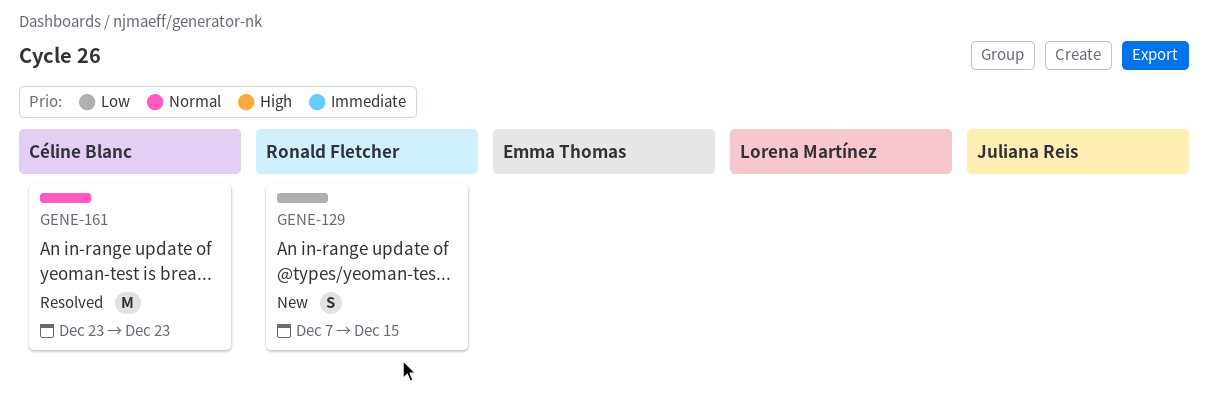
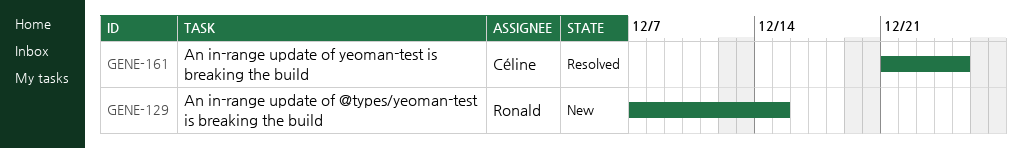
GENE-161, start: Dec 23 -> Dec 21
GENE-161, due: Dec 23 -> Dec 25

